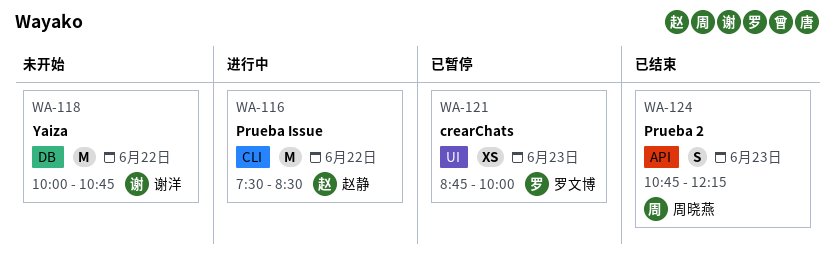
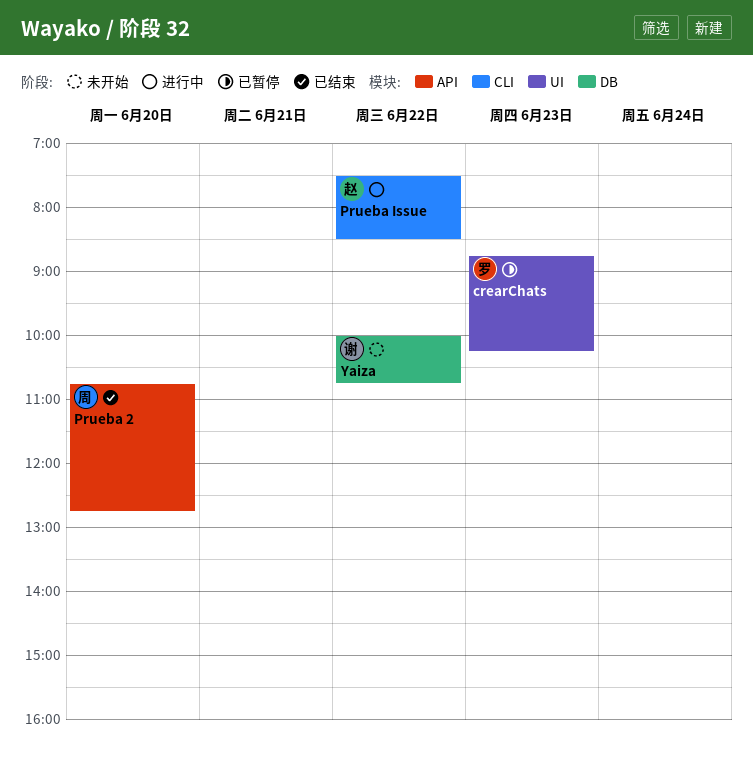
crearChats, ends: 10:00 -> 10:15
Prueba 2, day: Jun 23 -> Jun 20
Prueba 2, ends: 12:15 -> 12:45

